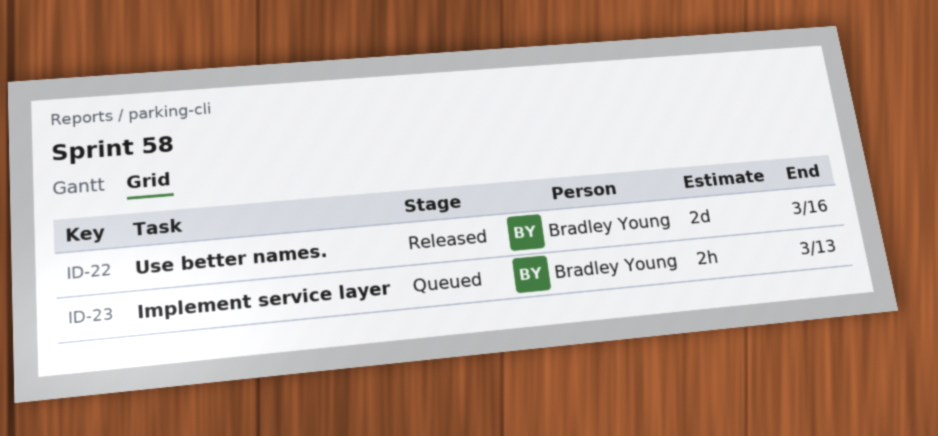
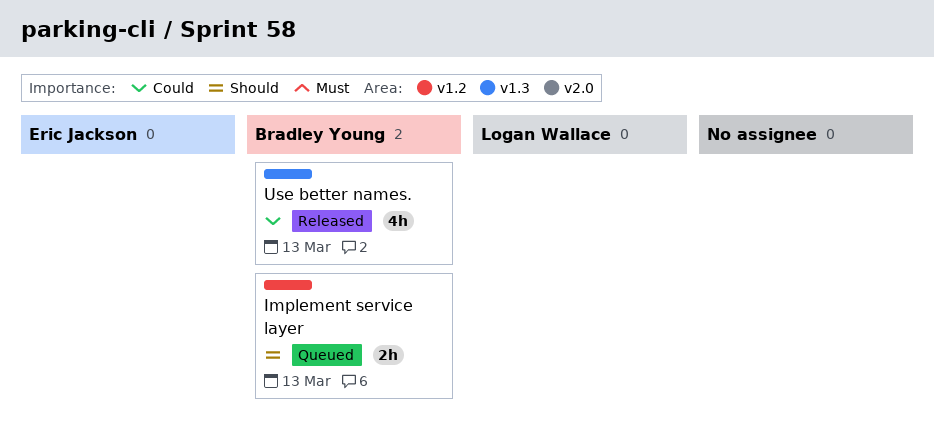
Use better names., estimate: 2d -> 4h
Use better names., due: Mar 16 -> Mar 13

